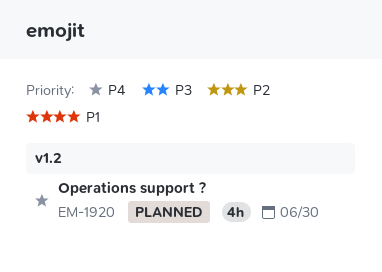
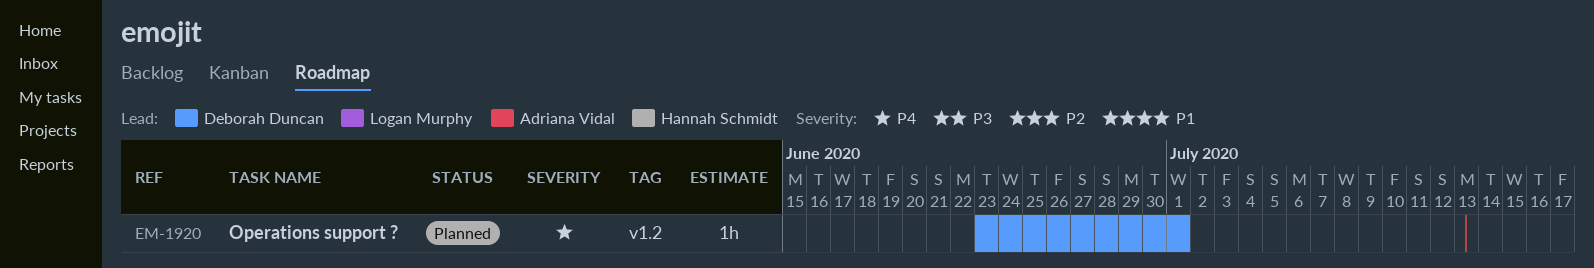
EM-1920, estimate: 4h -> 1h
EM-1920, due: Jun 30 -> Jul 1

